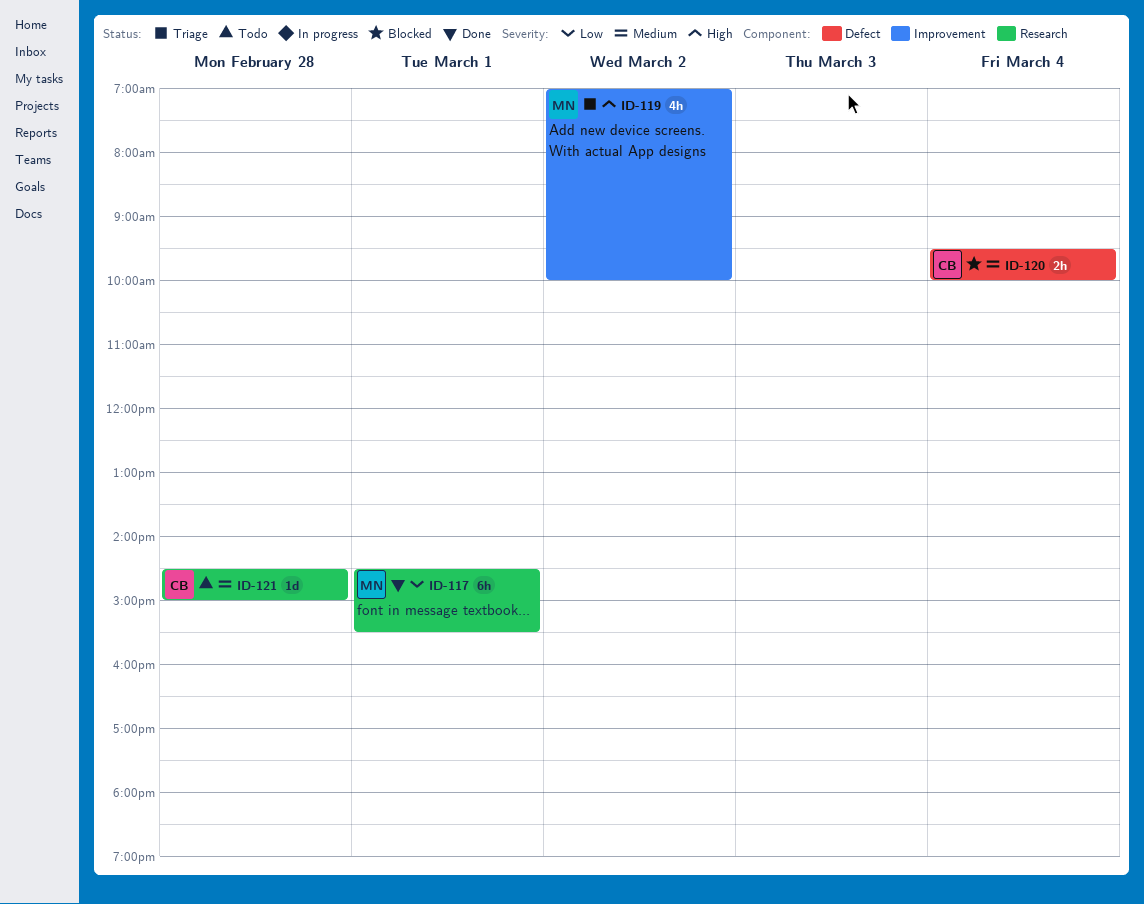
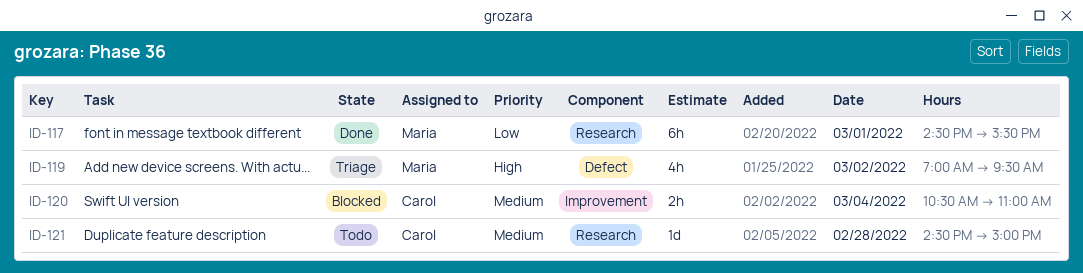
ID-119, label: Improvement -> Defect
ID-119, ends: 10:00 -> 09:30
ID-120, label: Defect -> Improvement
ID-120, begins: 09:30 -> 10:30
ID-120, ends: 10:00 -> 11:00

